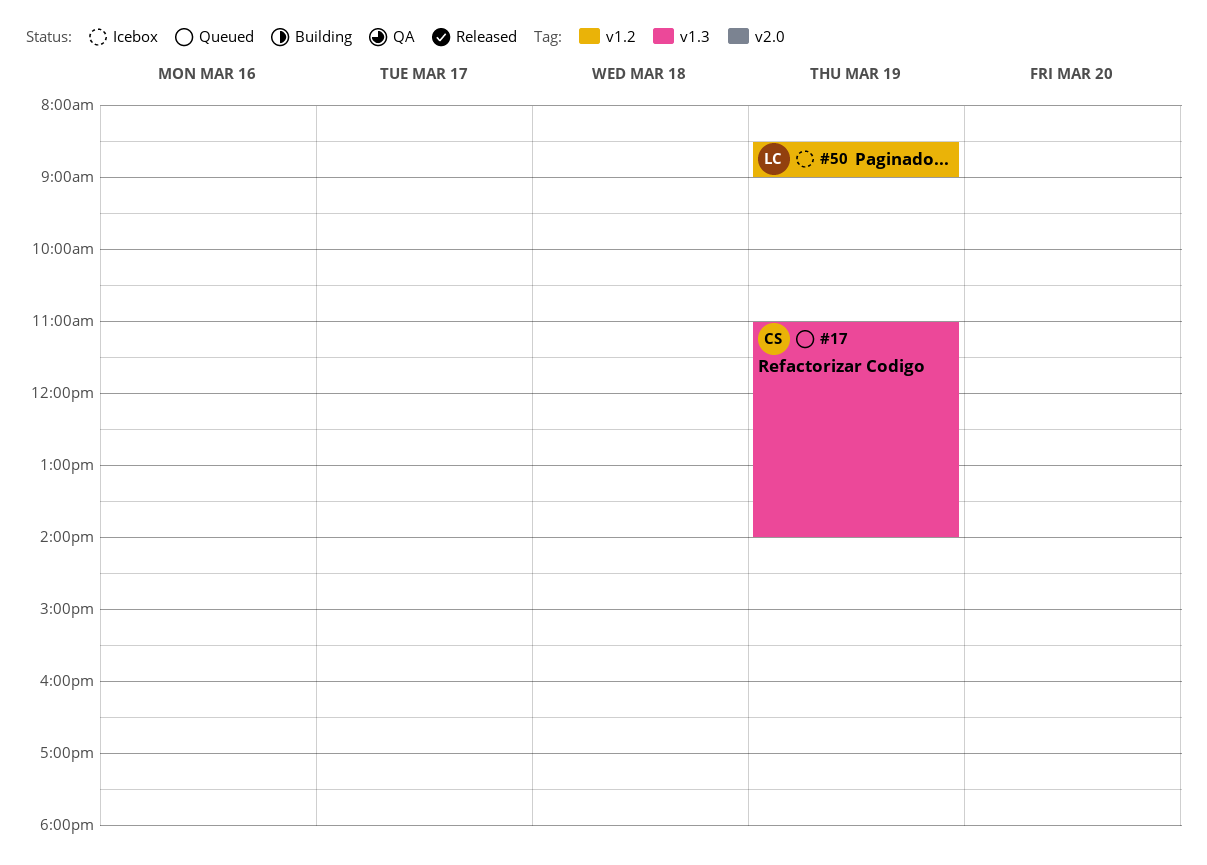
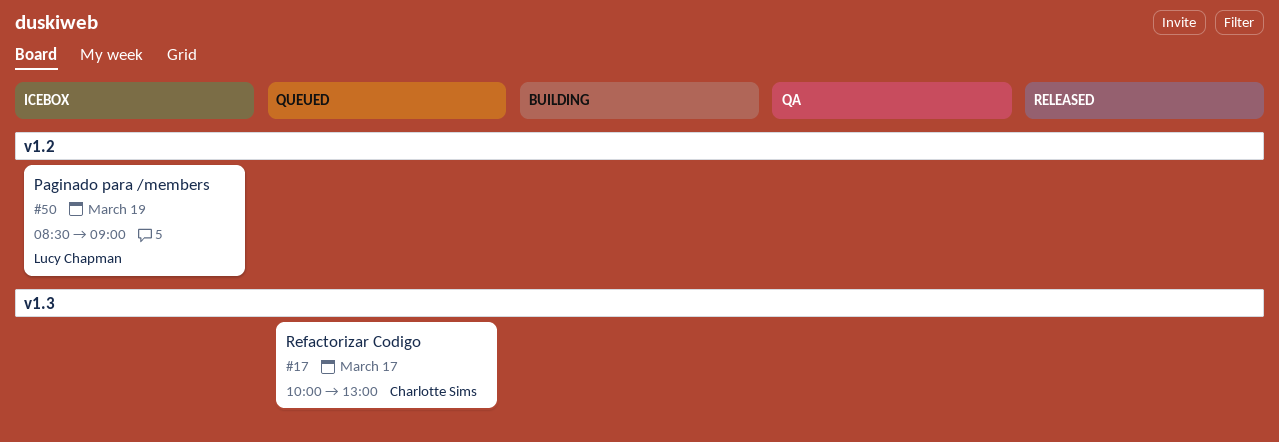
#17, day: Mar 19 -> Mar 17
#17, begins: 11:00 -> 10:00
#17, ends: 14:00 -> 13:00

